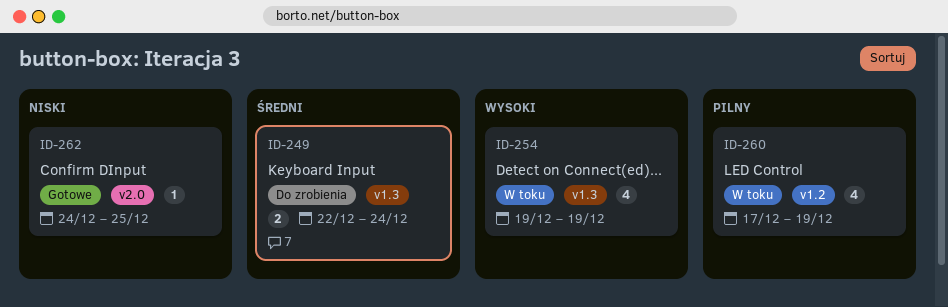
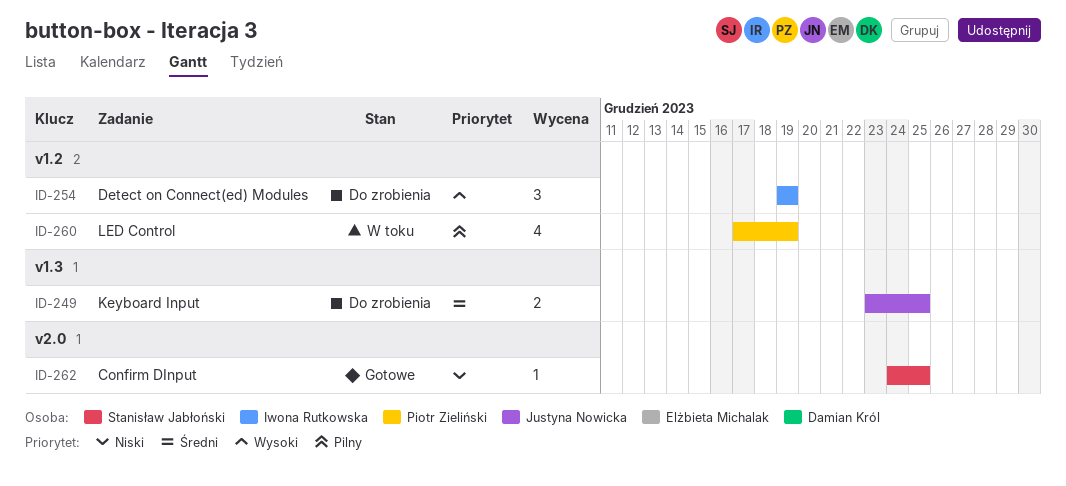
ID-249, start: Dec 22 -> Dec 23
ID-249, due: Dec 24 -> Dec 25
ID-254, status: W toku -> Do zrobienia
ID-254, label: v1.3 -> v1.2
ID-254, estimate: 4 -> 3

